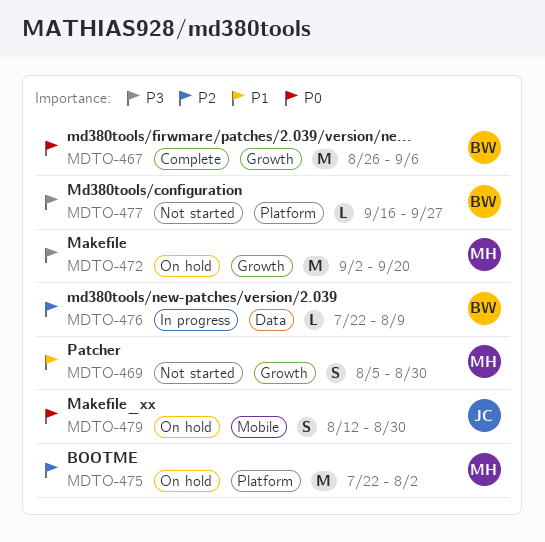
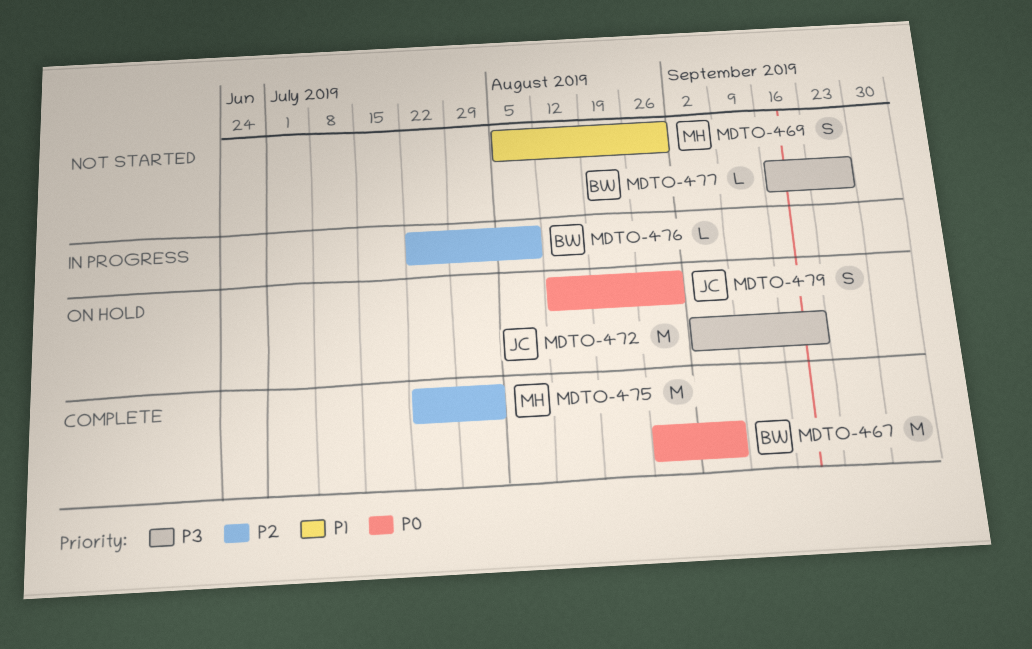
MDTO-472, owner: MH -> JC
MDTO-475, status: On hold -> Complete

